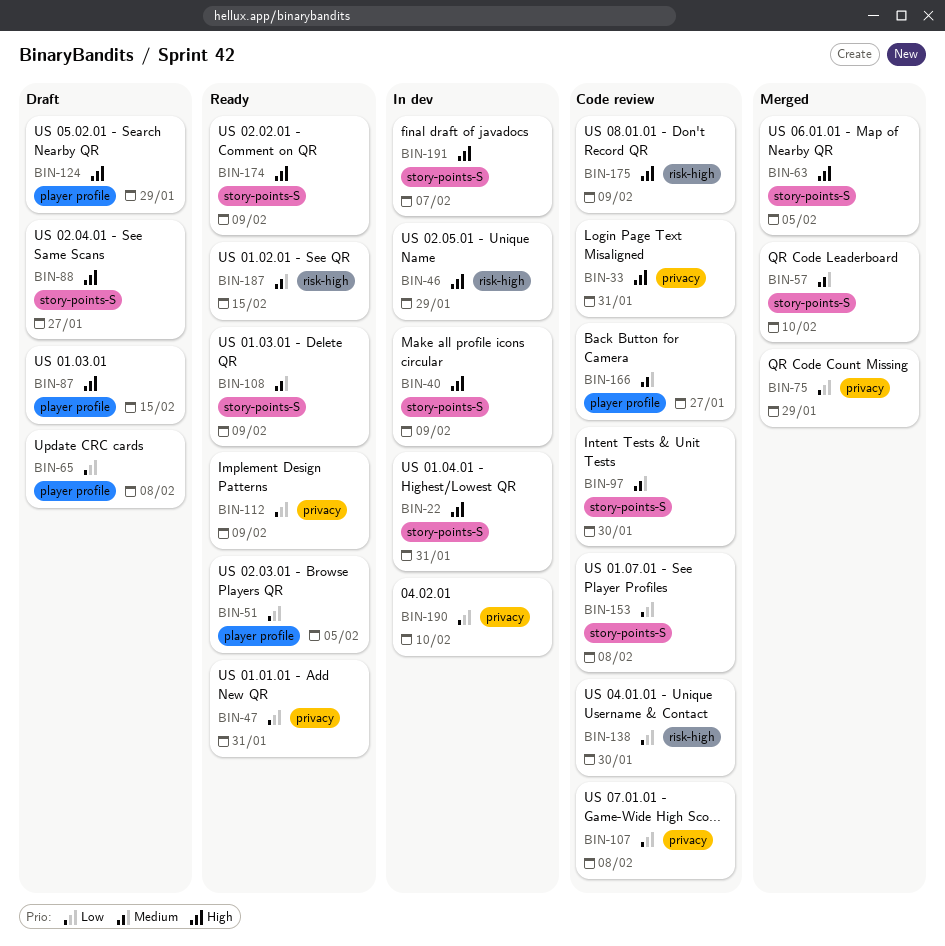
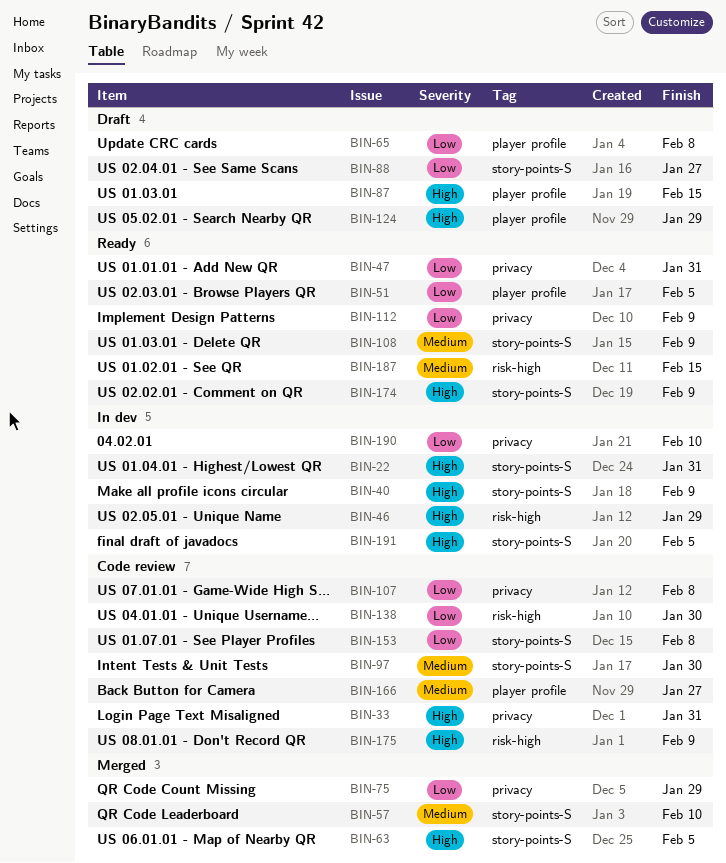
BIN-88, priority: High -> Low
BIN-191, due: Feb 7 -> Feb 5

